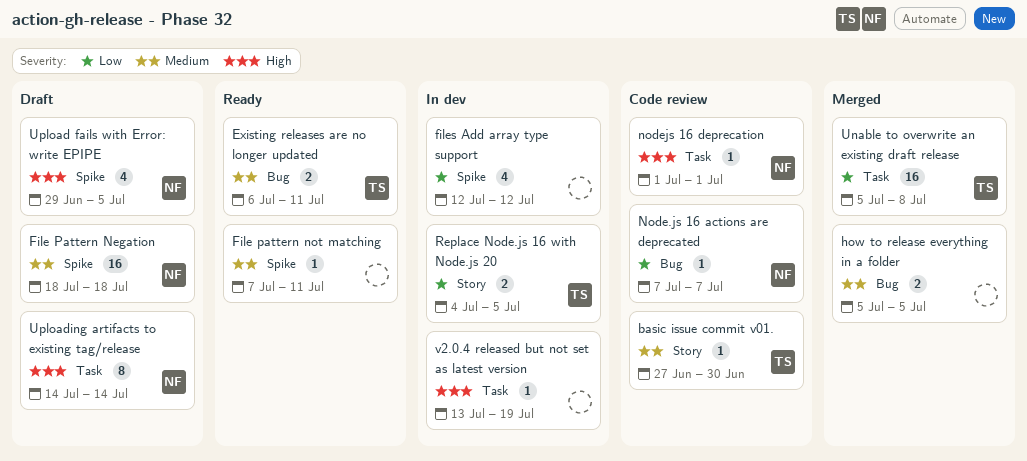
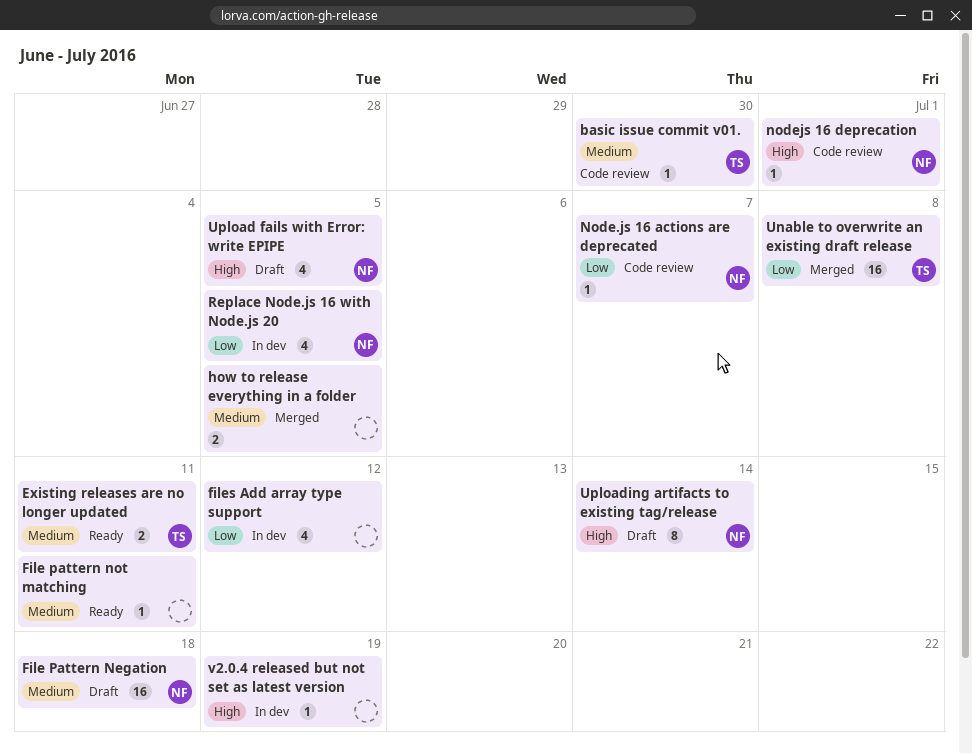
Replace Node.js 16 with Node.js 20, owner: TS -> NF
Replace Node.js 16 with Node.js 20, estimate: 2 -> 4

